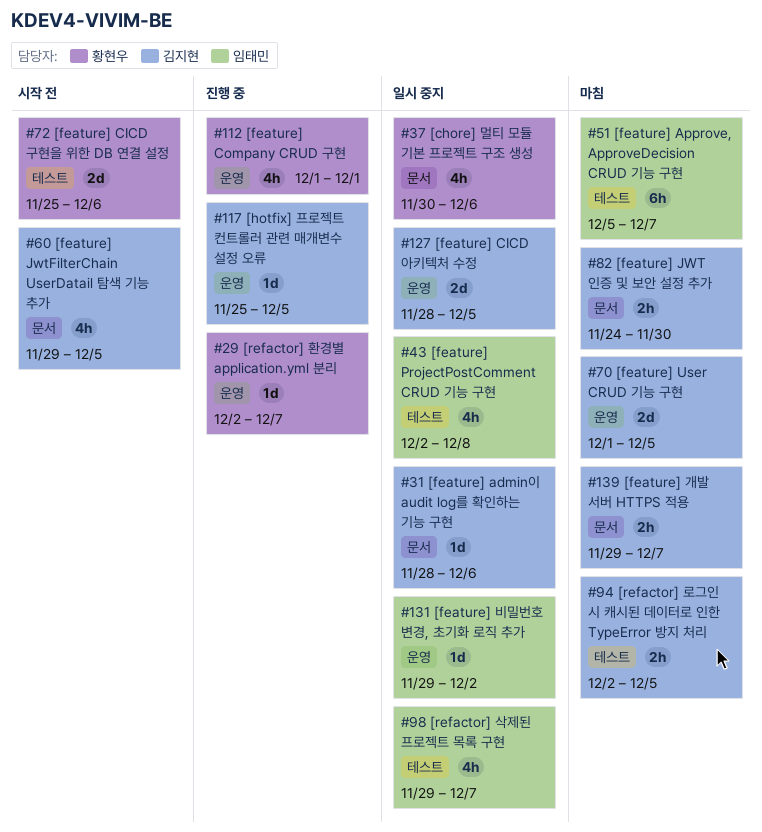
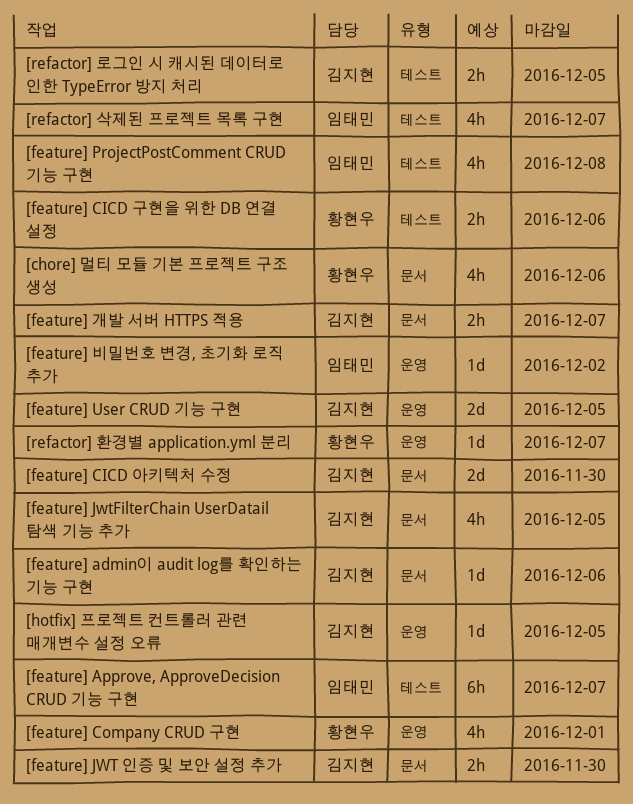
[feature] CICD 구현을 위한 DB 연결 설정, estimate: 2d -> 2h
[feature] CICD 아키텍처 수정, label: 운영 -> 문서
[feature] CICD 아키텍처 수정, due: Dec 5 -> Nov 30

